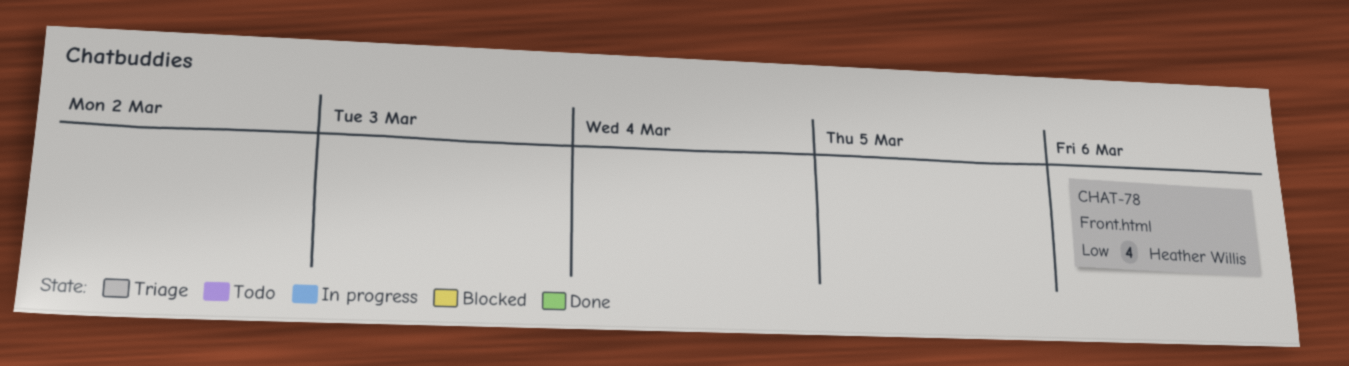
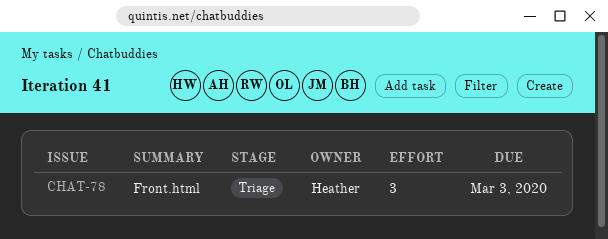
CHAT-78, estimate: 4 -> 3
CHAT-78, due: Mar 6 -> Mar 3

